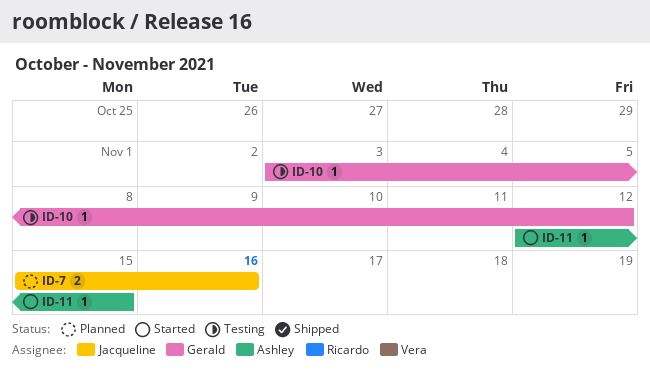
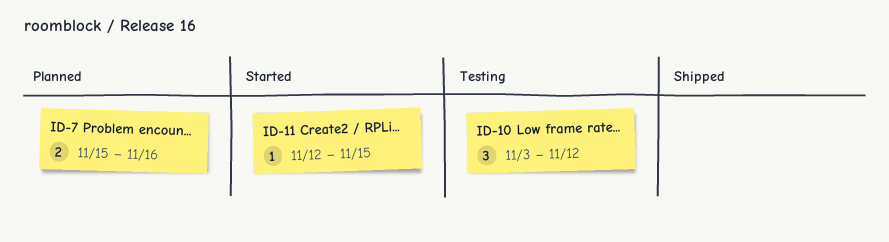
ID-10, estimate: 1 -> 3

